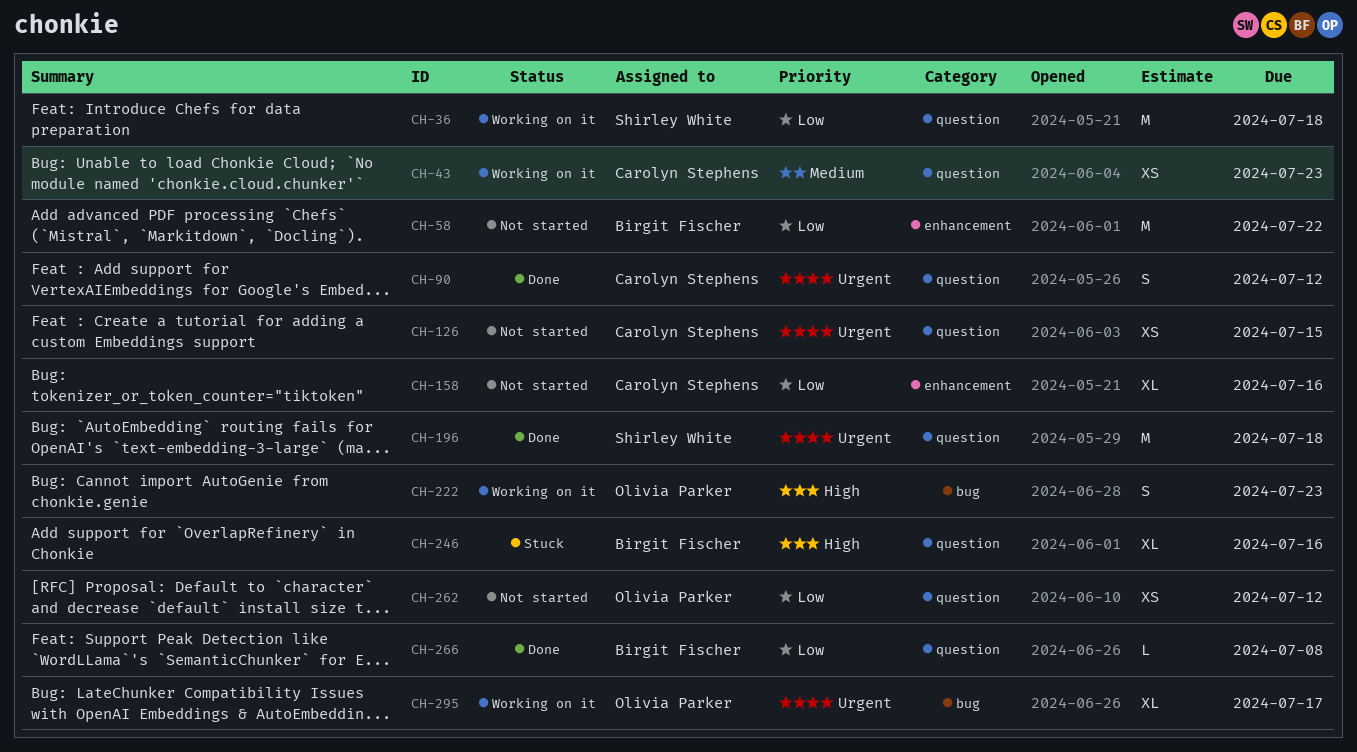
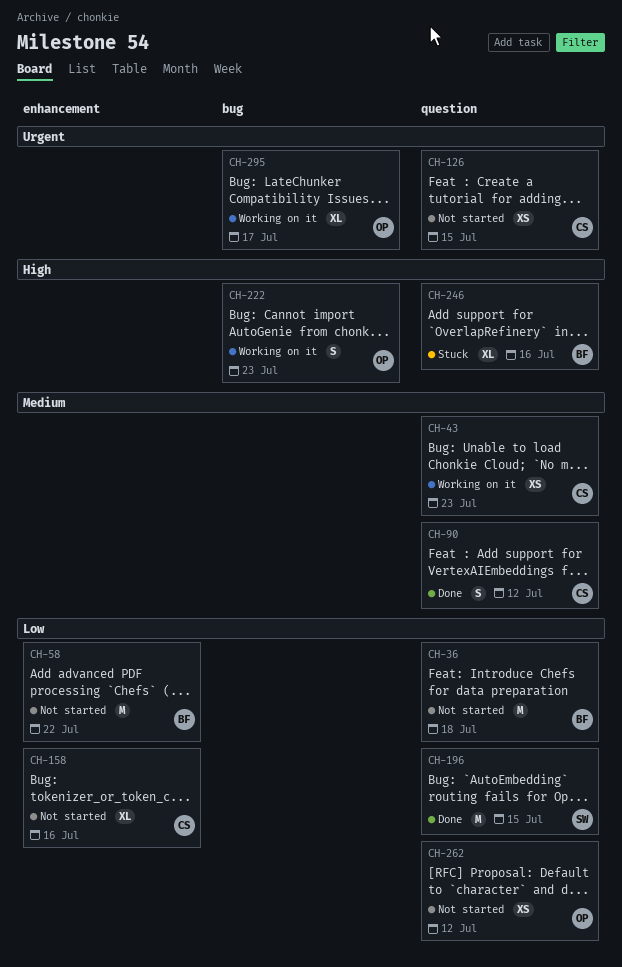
CH-36, status: Working on it -> Not started
CH-36, owner: Shirley White -> Birgit Fischer
CH-90, priority: Urgent -> Medium
CH-196, priority: Urgent -> Low
CH-196, due: Jul 18 -> Jul 15
CH-266: present -> none

